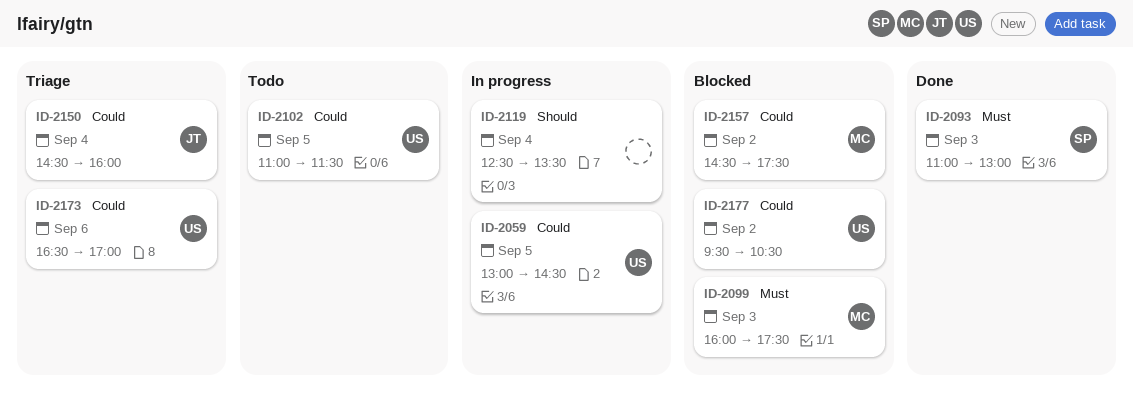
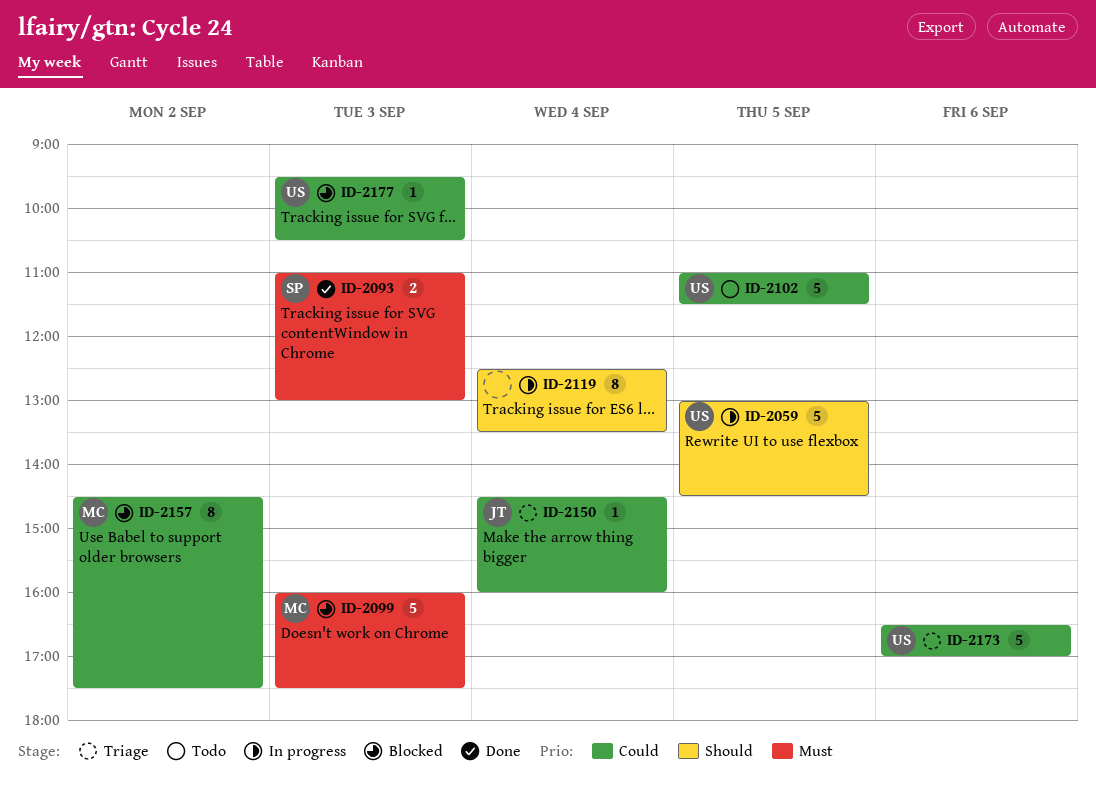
ID-2059, priority: Could -> Should
ID-2177, day: Sep 2 -> Sep 3

